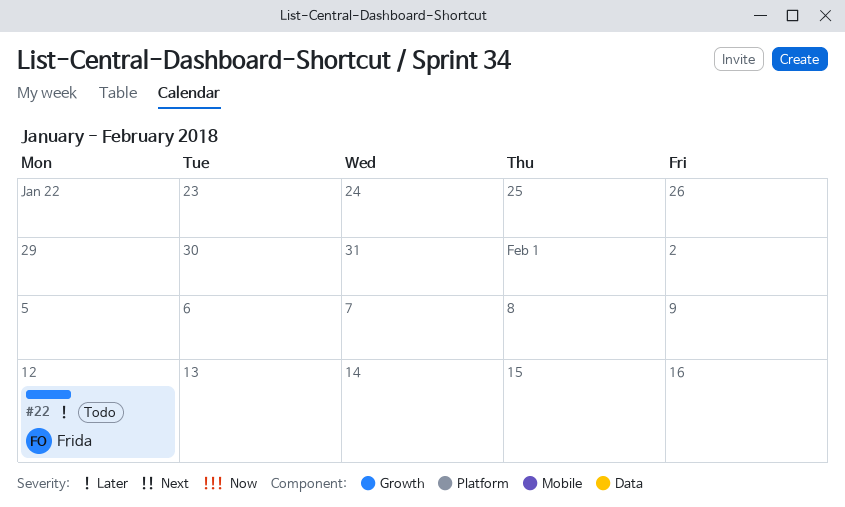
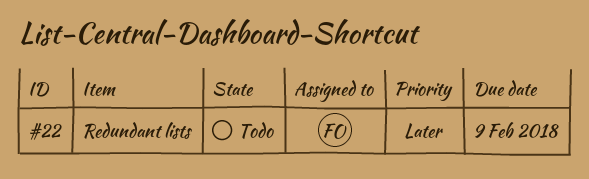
#22, due: Feb 12 -> Feb 9

